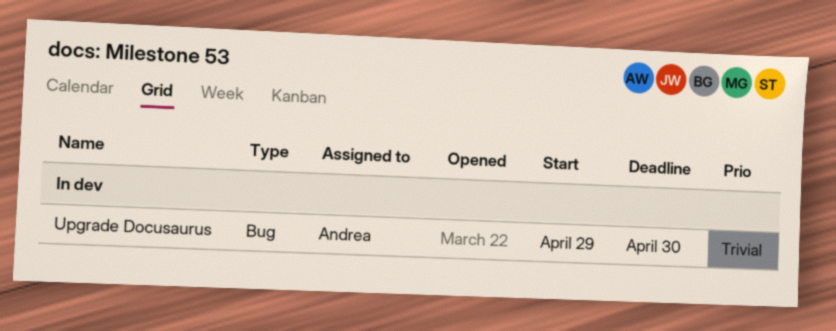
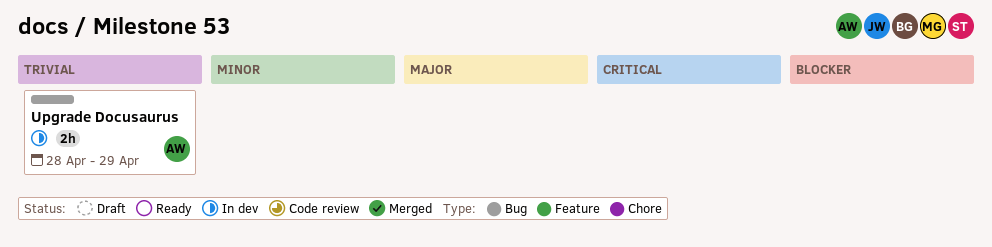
Upgrade Docusaurus, start: Apr 29 -> Apr 28
Upgrade Docusaurus, due: Apr 30 -> Apr 29

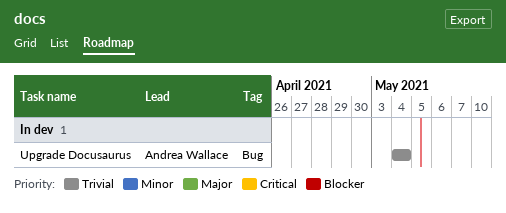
Upgrade Docusaurus, start: Apr 28 -> May 4
Upgrade Docusaurus, due: Apr 29 -> May 4

